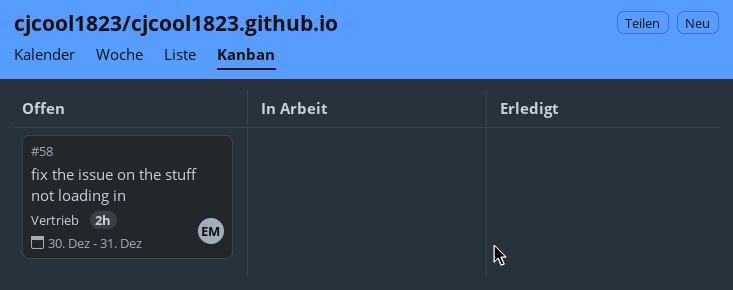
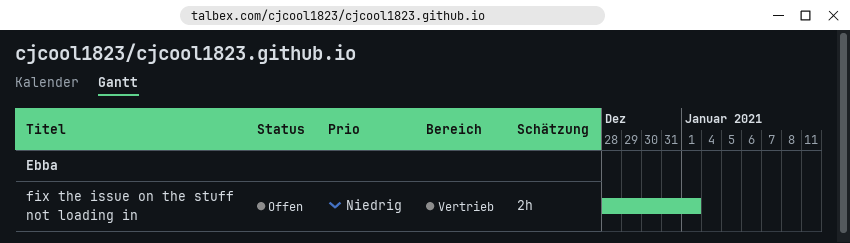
fix the issue on the stuff not loading in, start: Dec 30 -> Dec 28
fix the issue on the stuff not loading in, due: Dec 31 -> Jan 1

